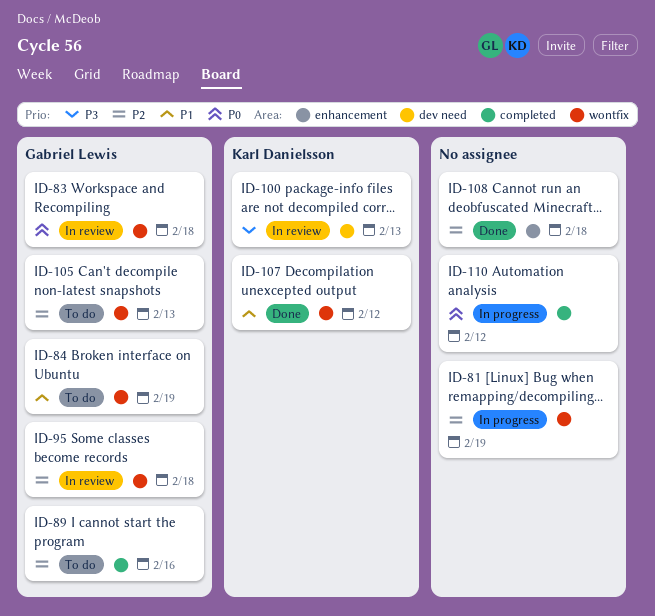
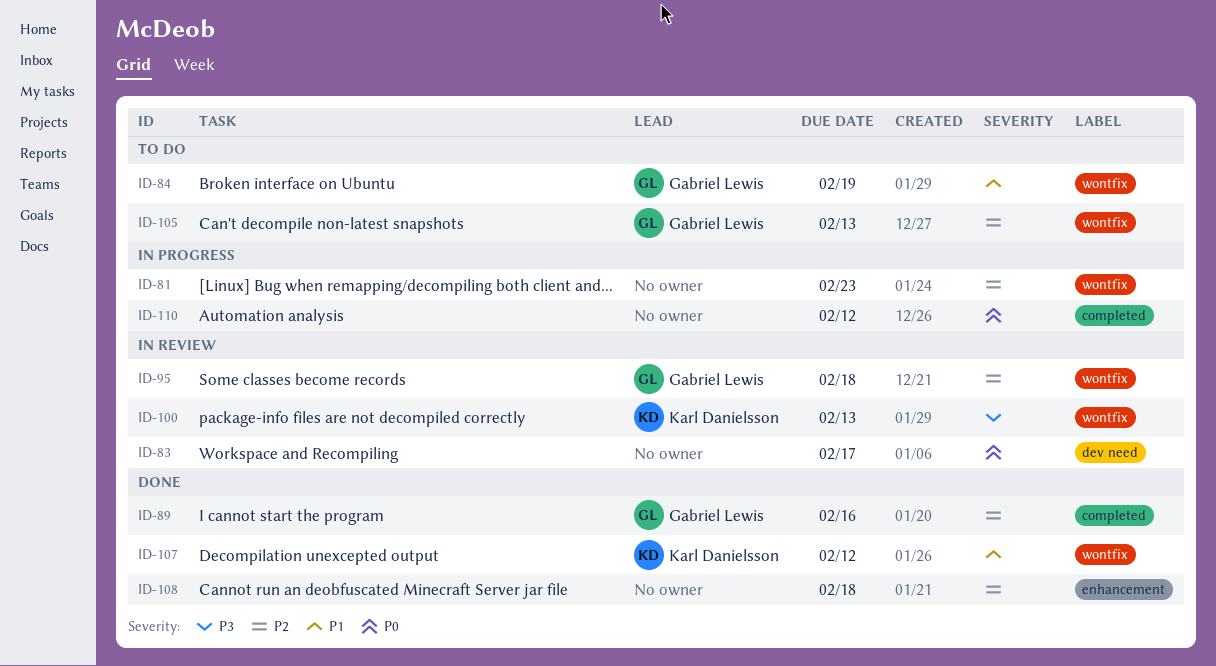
ID-81, due: Feb 19 -> Feb 23
ID-83, owner: Gabriel Lewis -> none
ID-83, label: wontfix -> dev need
ID-83, due: Feb 18 -> Feb 17
ID-89, status: To do -> Done
ID-100, label: dev need -> wontfix

